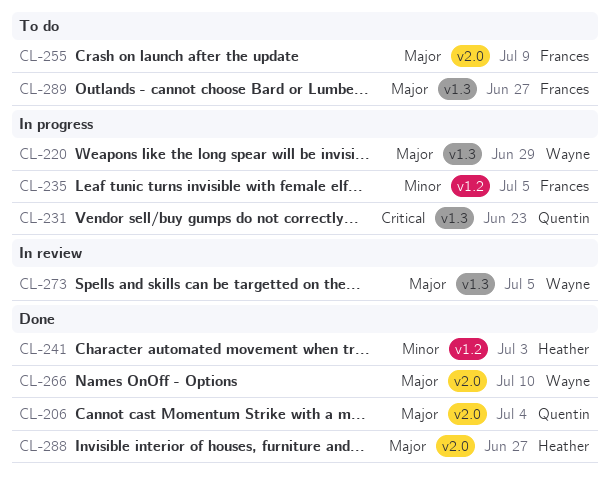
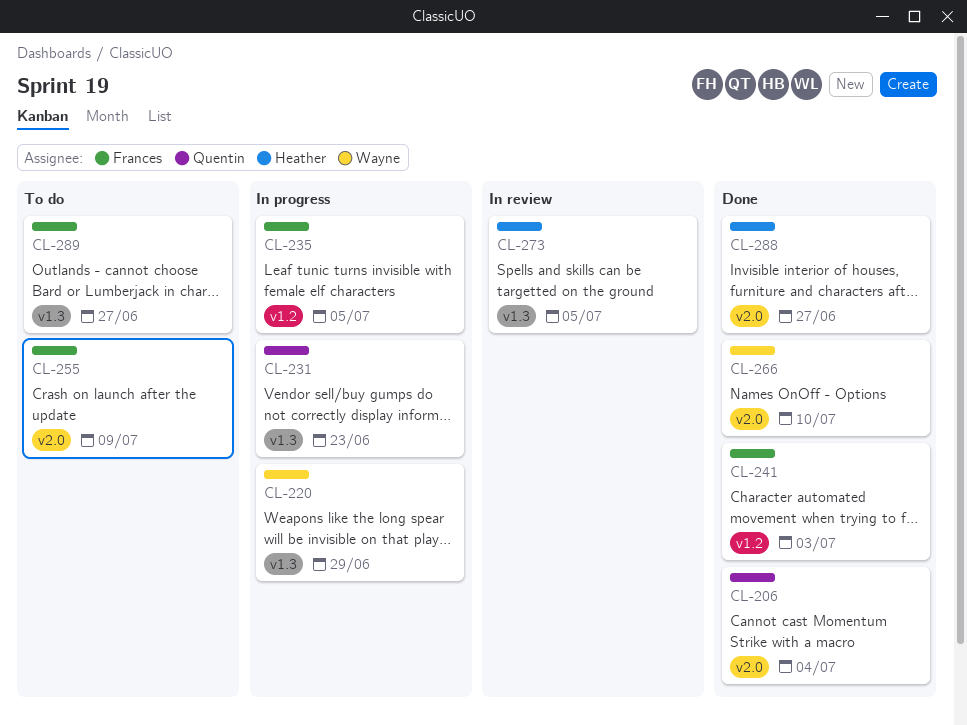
CL-241, owner: Heather -> Frances
CL-273, owner: Wayne -> Heather

